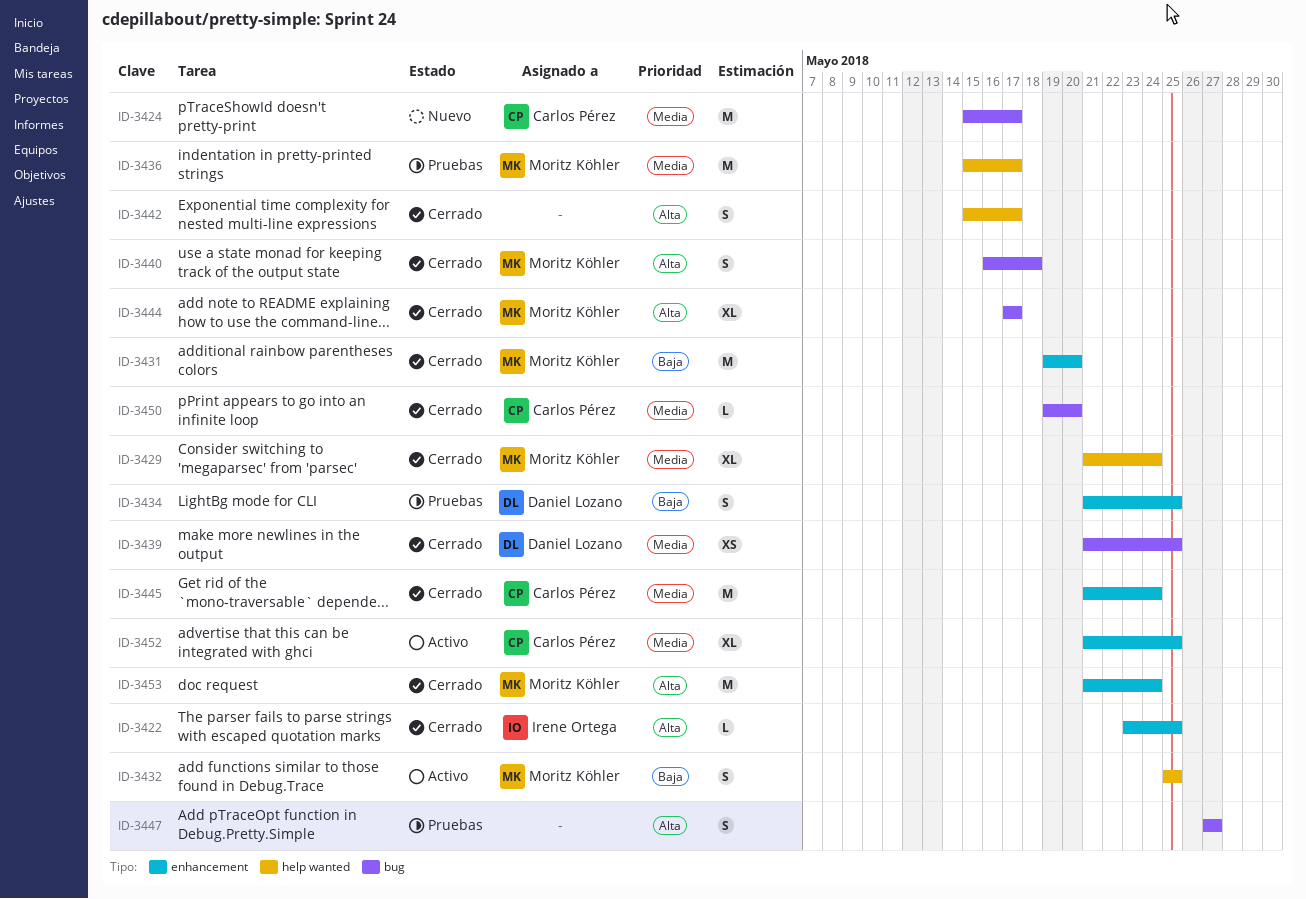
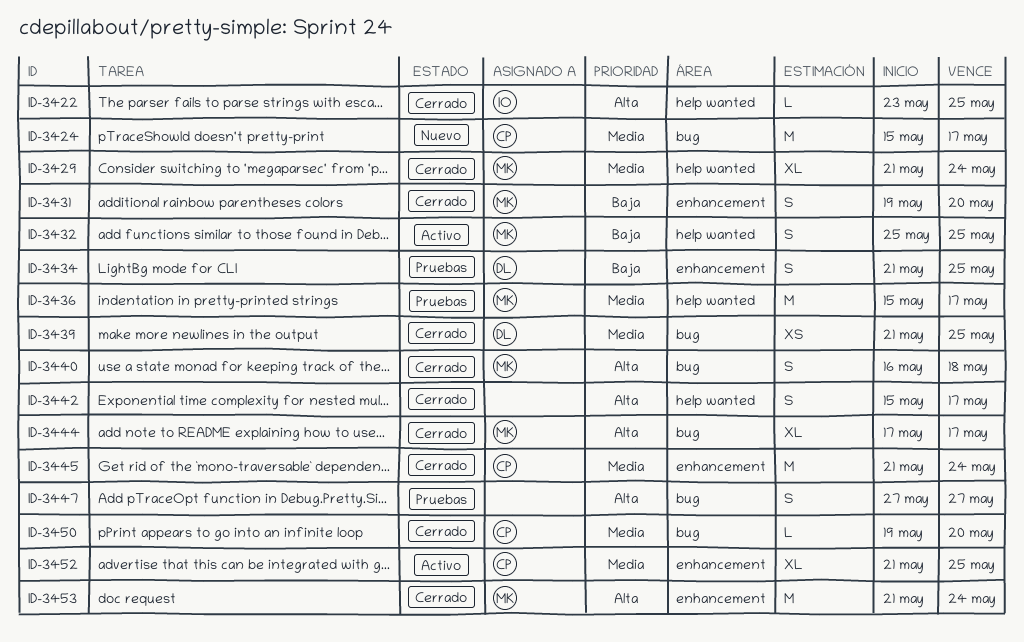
ID-3422, label: enhancement -> help wanted
ID-3431, estimate: M -> S

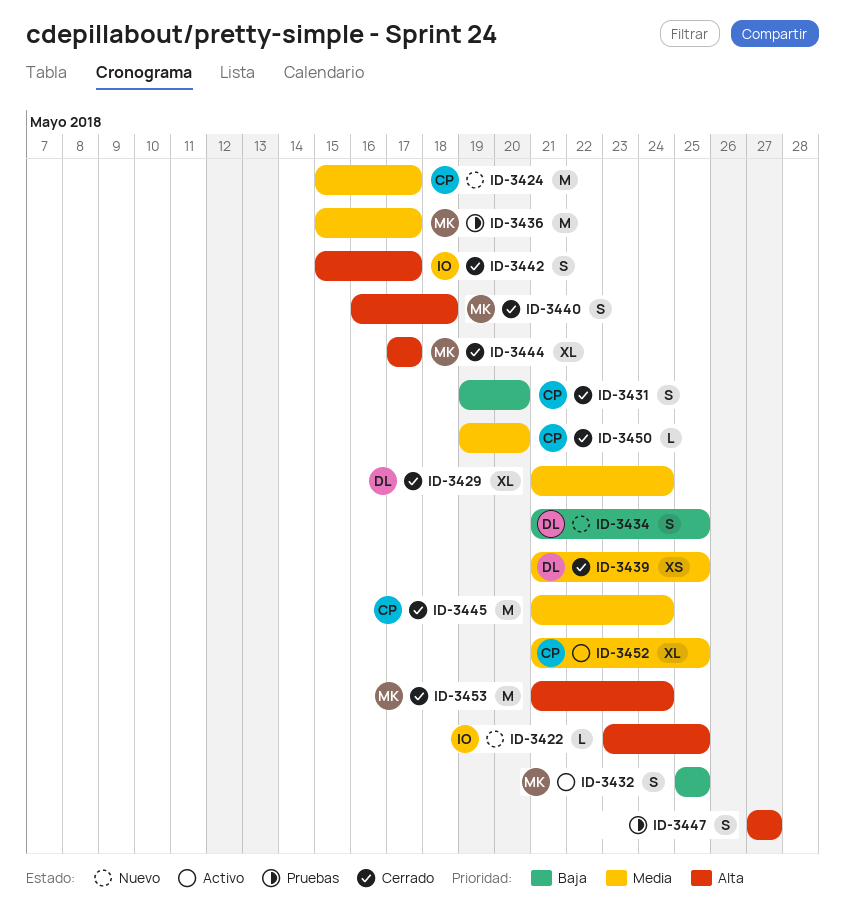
ID-3422, status: Cerrado -> Nuevo
ID-3429, owner: MK -> DL
ID-3431, owner: MK -> CP
ID-3434, status: Pruebas -> Nuevo
ID-3442, owner: none -> IO

